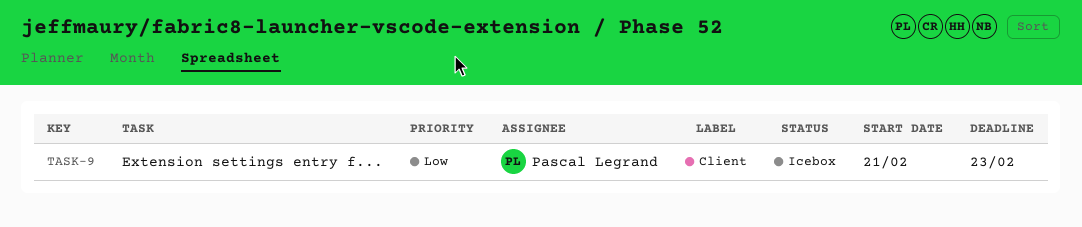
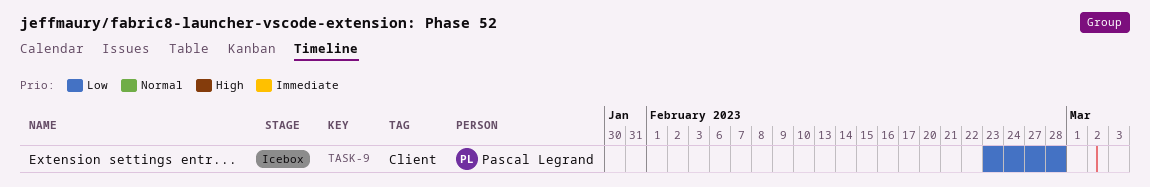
TASK-9, start: Feb 21 -> Feb 23
TASK-9, due: Feb 23 -> Feb 28

